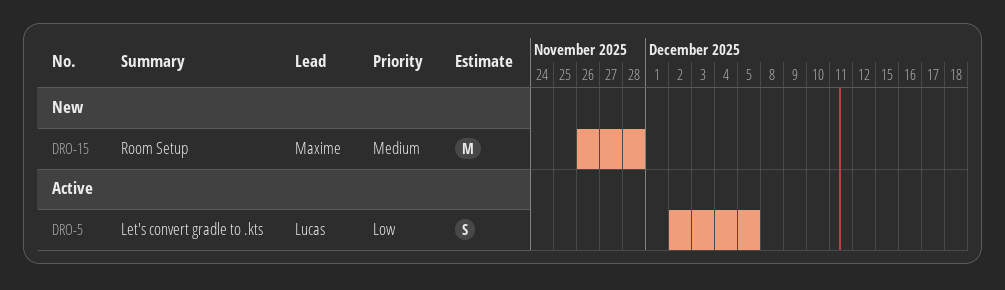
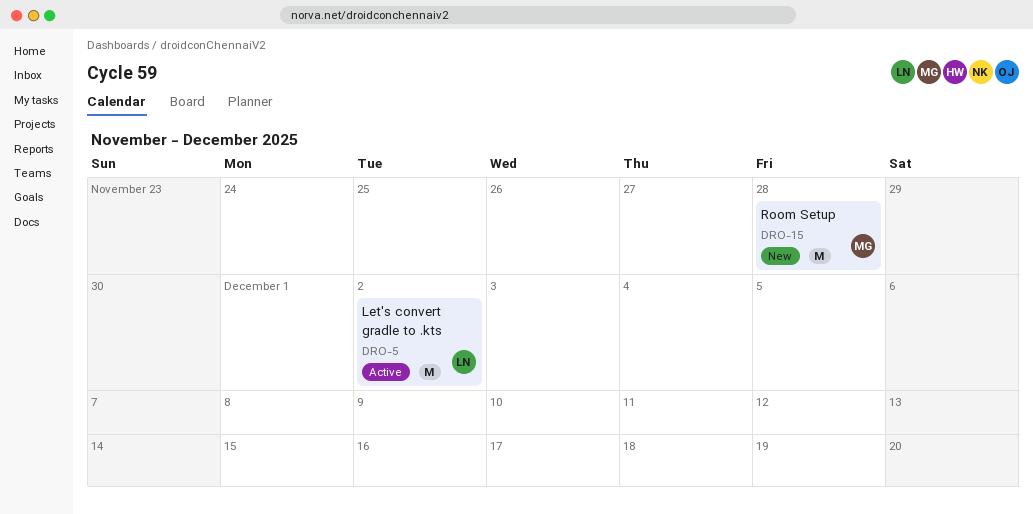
DRO-5, estimate: S -> M
DRO-5, due: Dec 5 -> Dec 2

